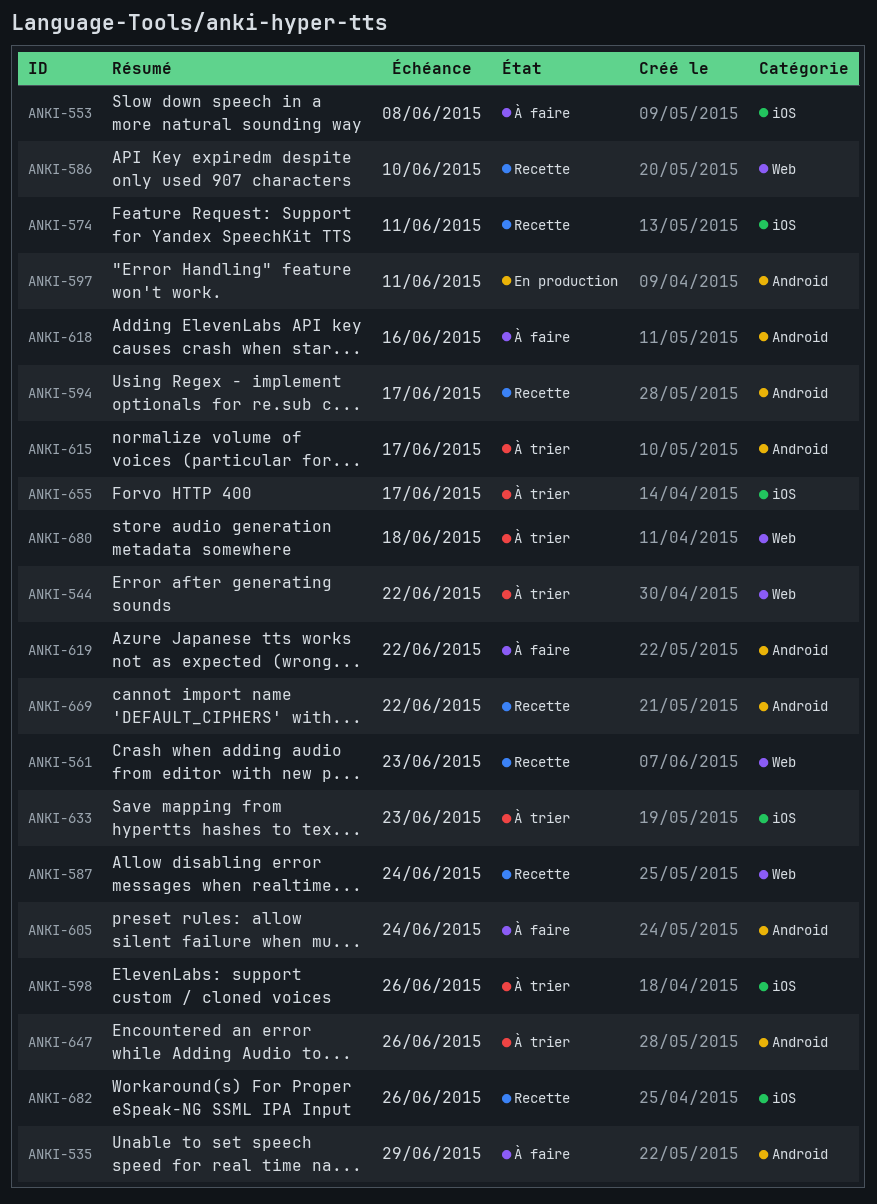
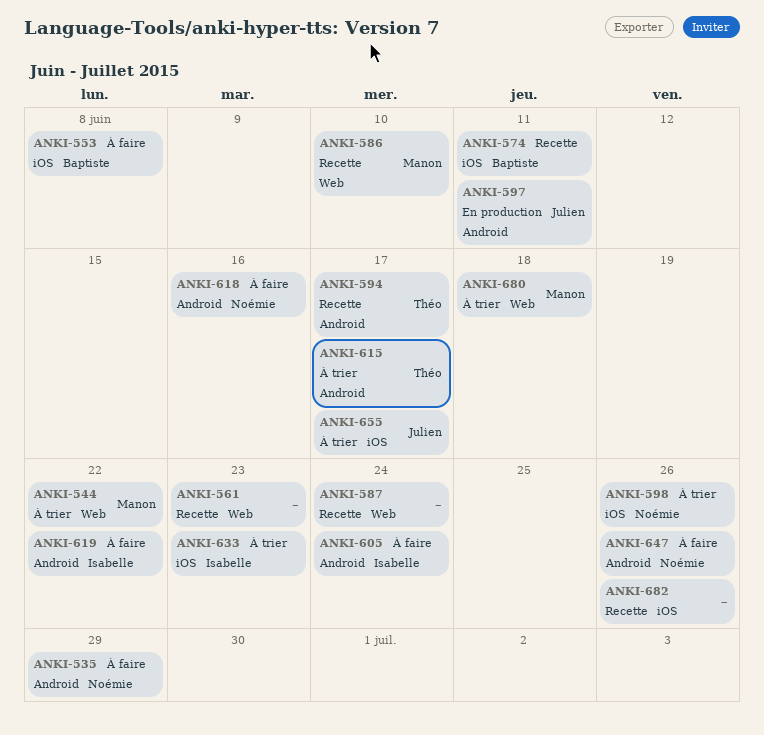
ANKI-647, status: À trier -> À faire
ANKI-669: present -> none

